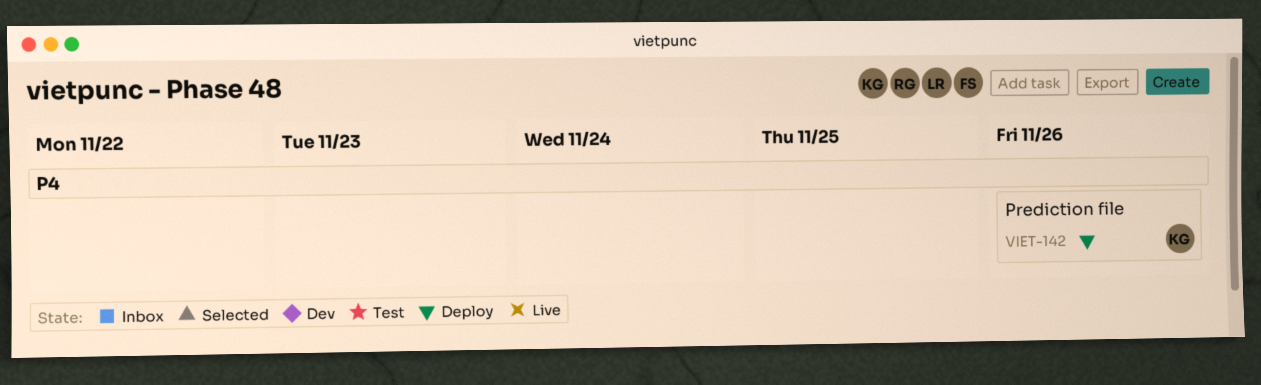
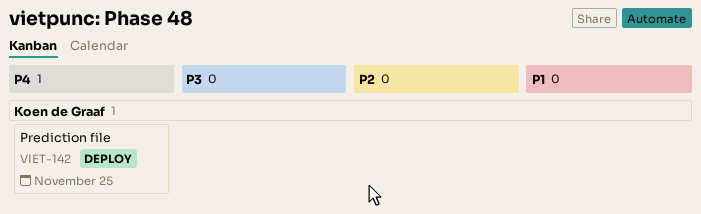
VIET-142, due: Nov 26 -> Nov 25

